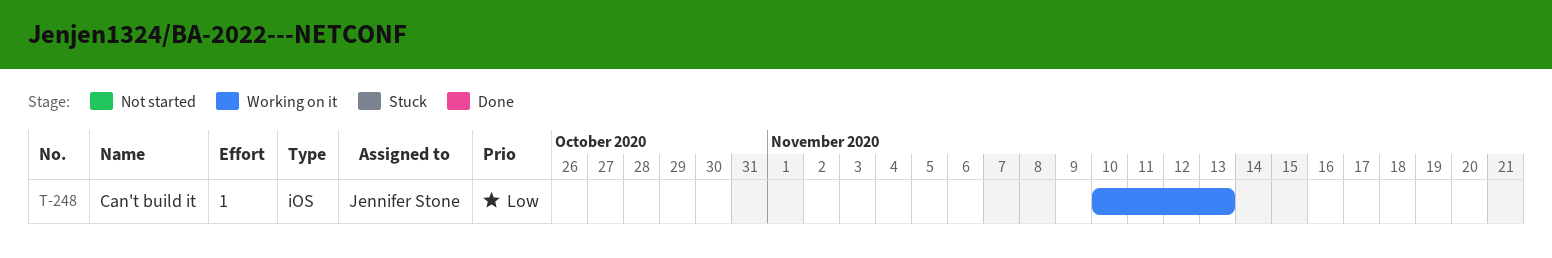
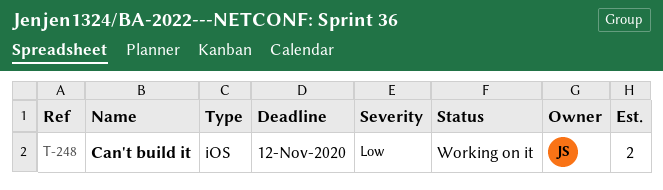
T-248, estimate: 1 -> 2
T-248, due: Nov 13 -> Nov 12

